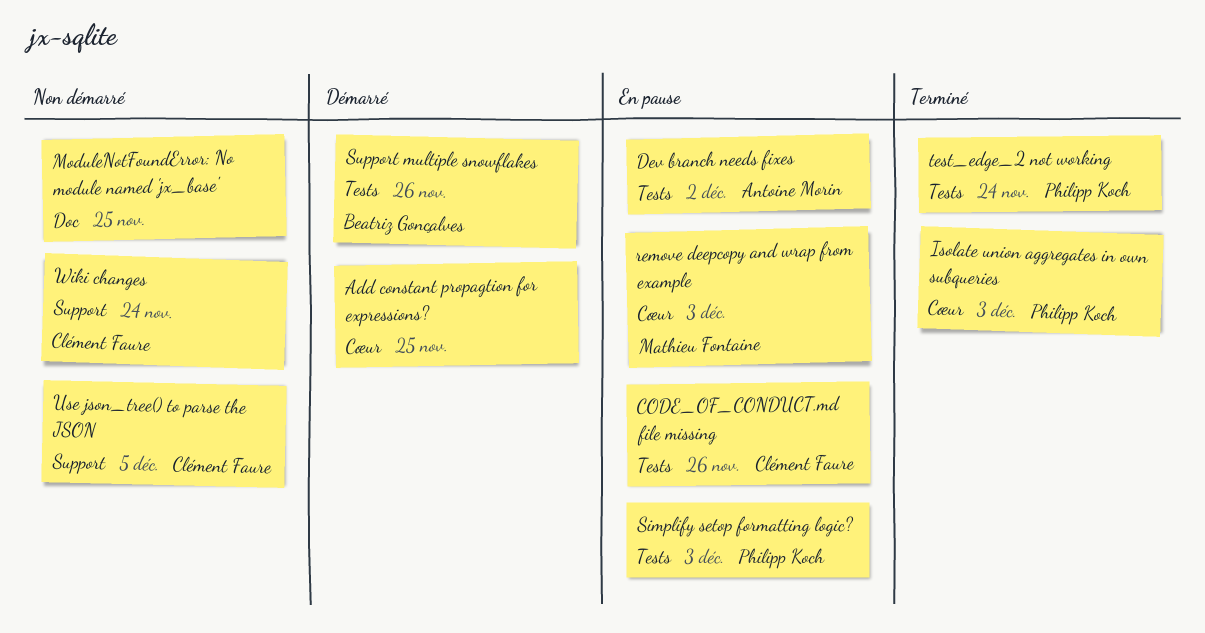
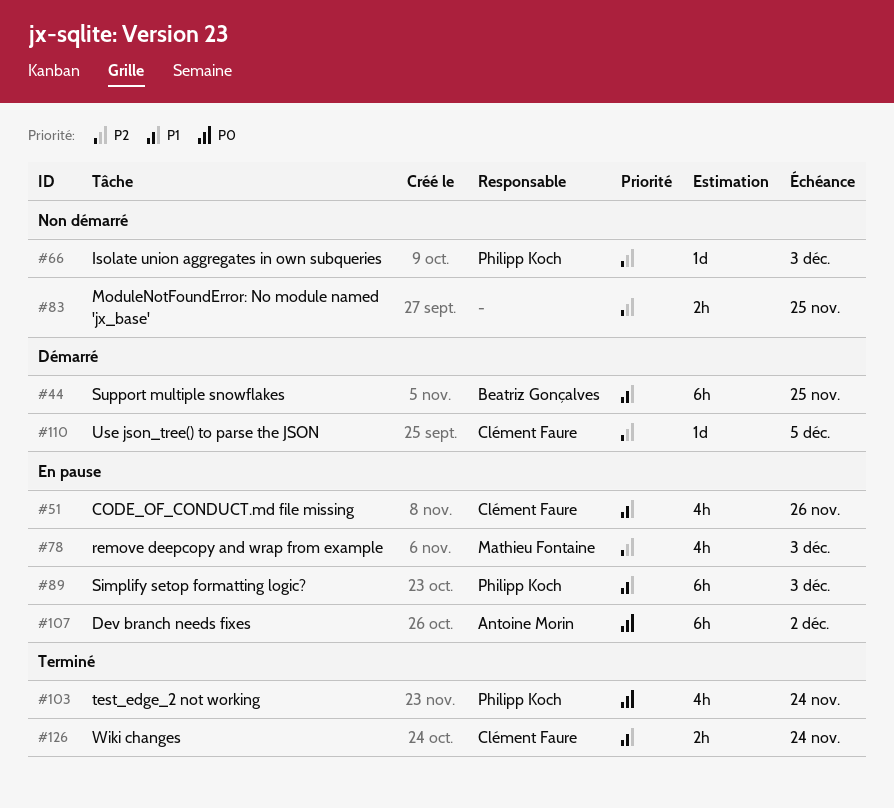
Add constant propagtion for expressions?: present -> none
Isolate union aggregates in own subqueries, status: Terminé -> Non démarré
Support multiple snowflakes, due: Nov 26 -> Nov 25
Use json_tree() to parse the JSON, status: Non démarré -> Démarré
Wiki changes, status: Non démarré -> Terminé

